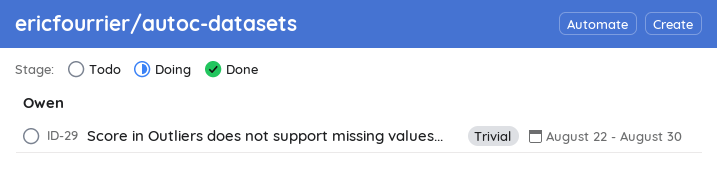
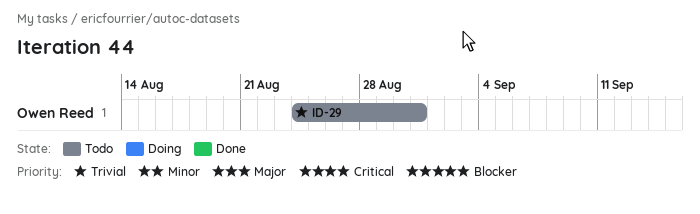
ID-29, start: Aug 22 -> Aug 24
ID-29, due: Aug 30 -> Aug 31

